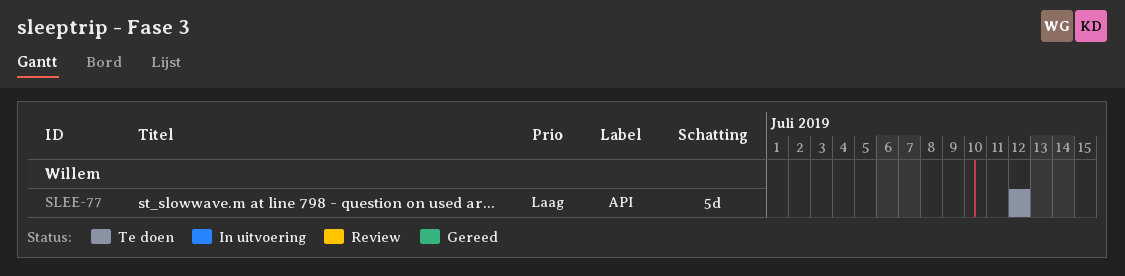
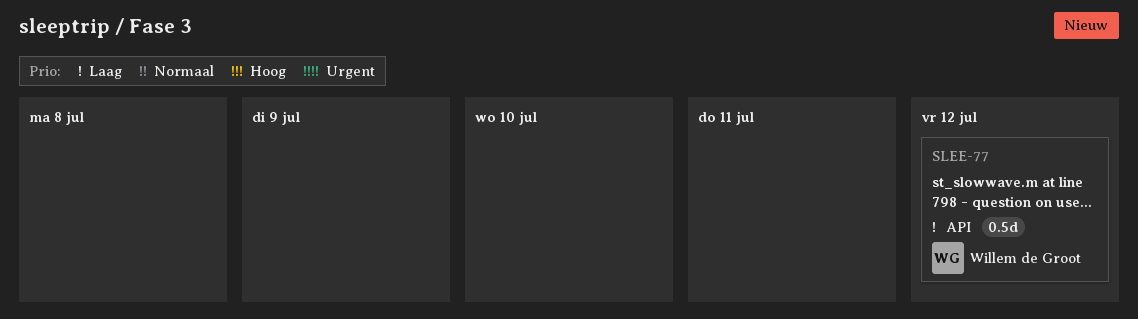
SLEE-77, estimate: 5d -> 0.5d

